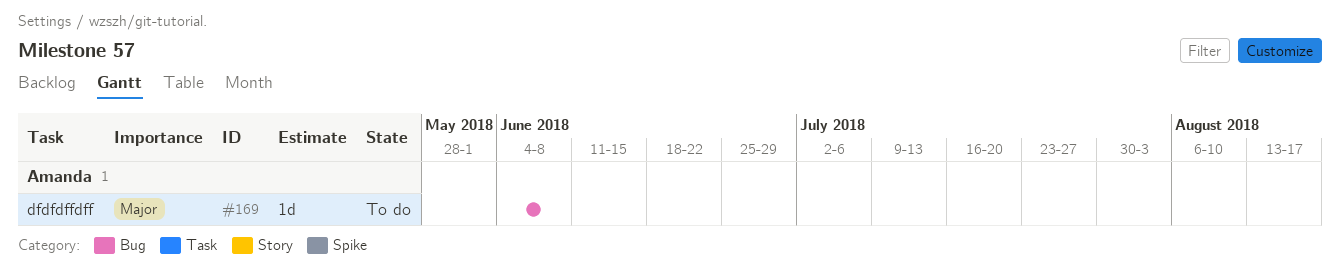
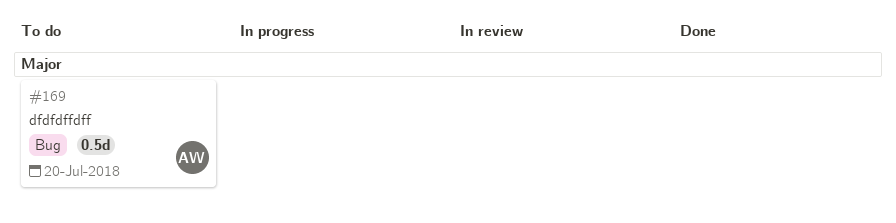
#169, estimate: 1d -> 0.5d
#169, due: Jun 8 -> Jul 20

